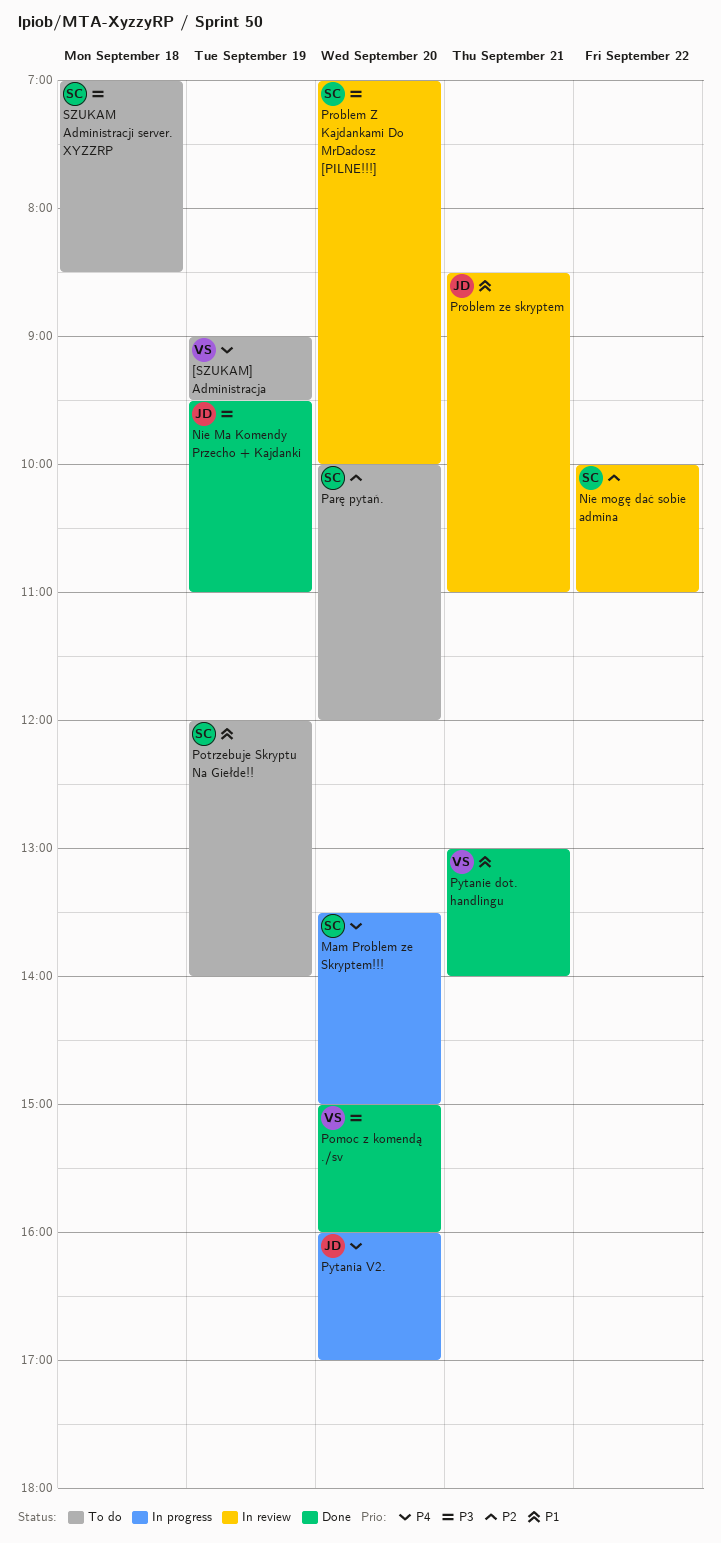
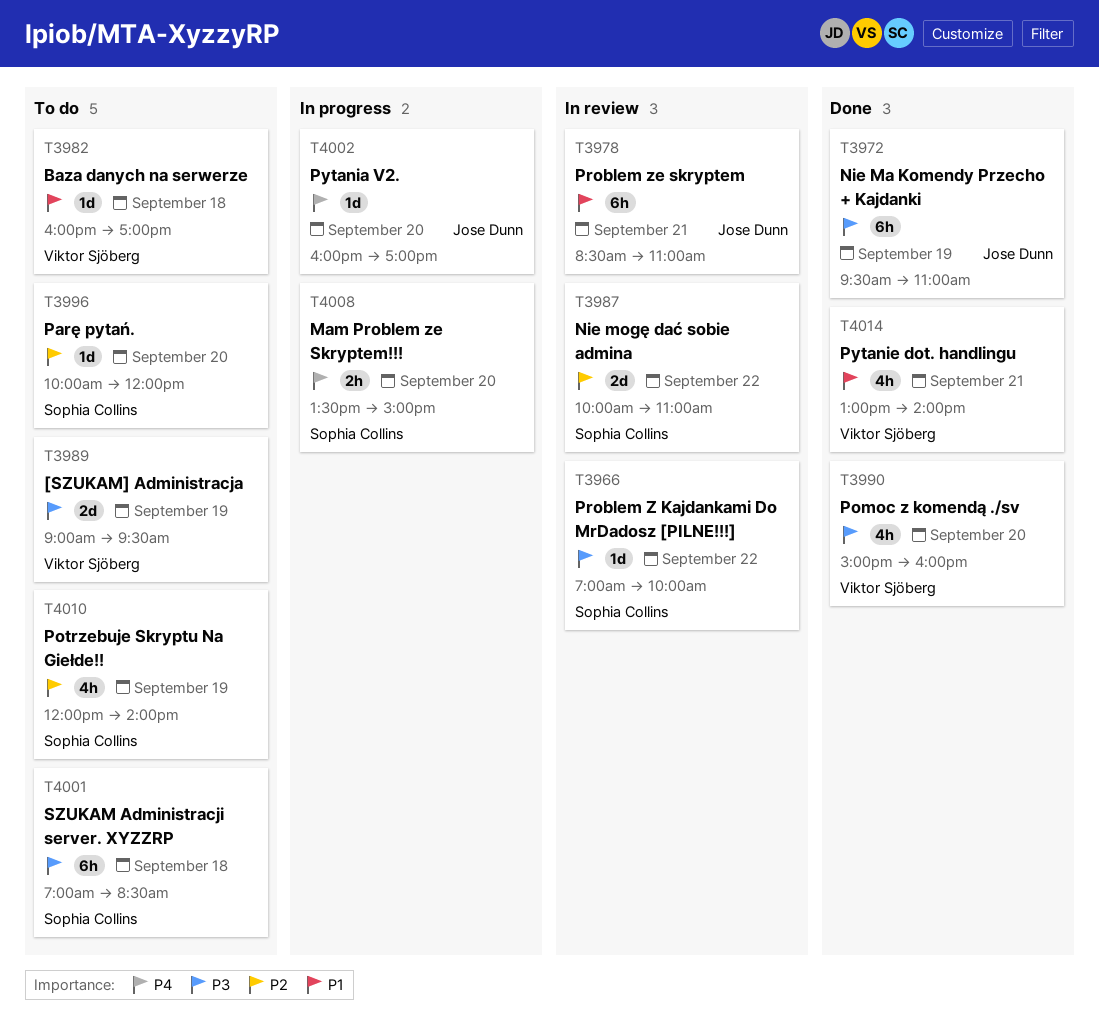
[SZUKAM] Administracja, priority: P4 -> P3
Baza danych na serwerze: none -> present
Potrzebuje Skryptu Na Giełde!!, priority: P1 -> P2
Problem Z Kajdankami Do MrDadosz [PILNE!!!], day: Sep 20 -> Sep 22

